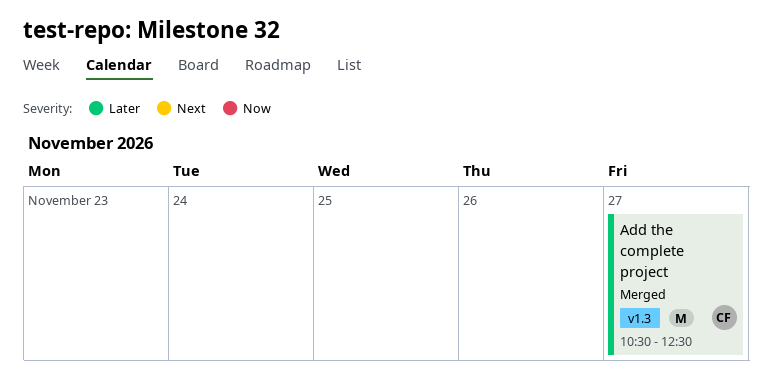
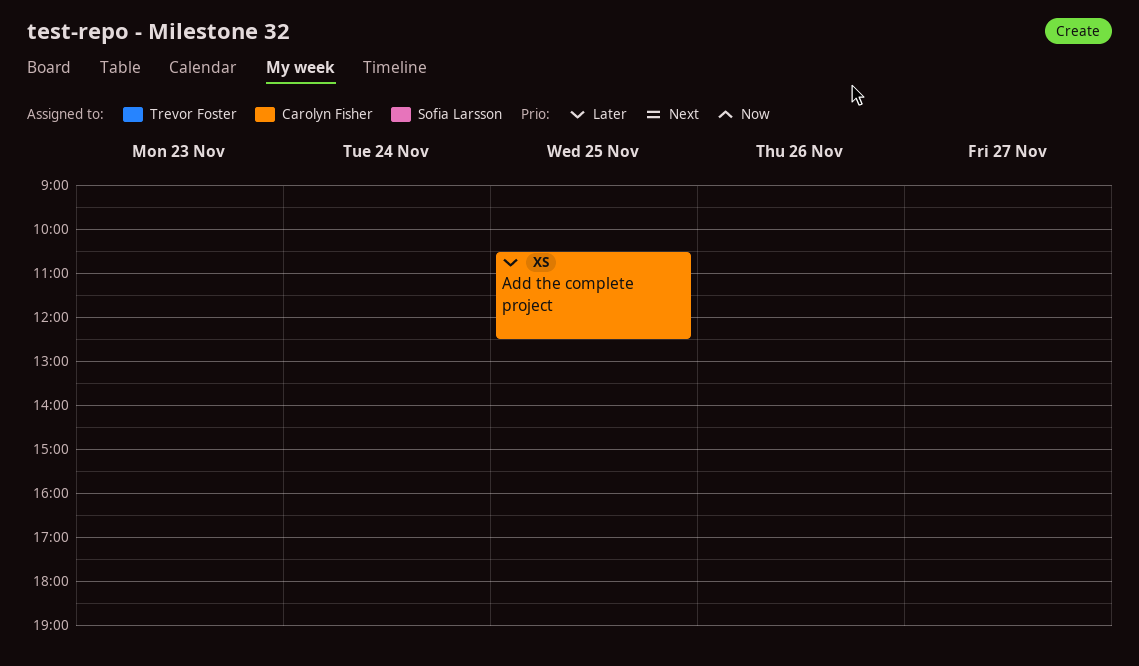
Add the complete project, estimate: M -> XS
Add the complete project, day: Nov 27 -> Nov 25

